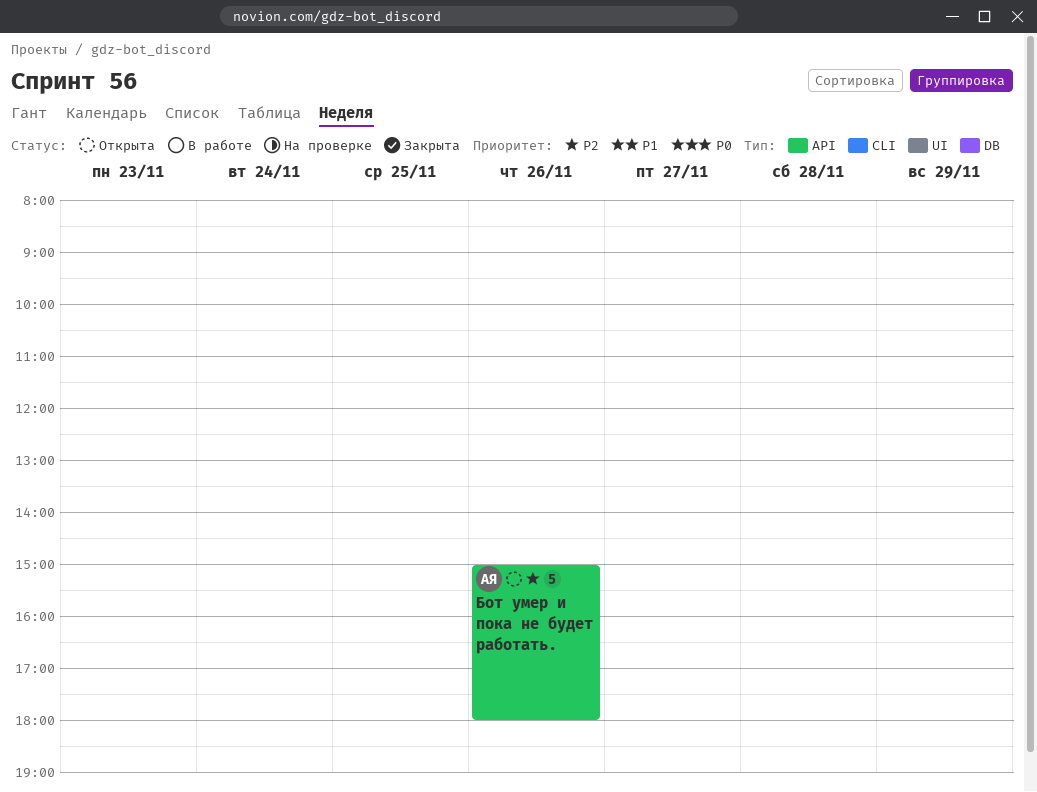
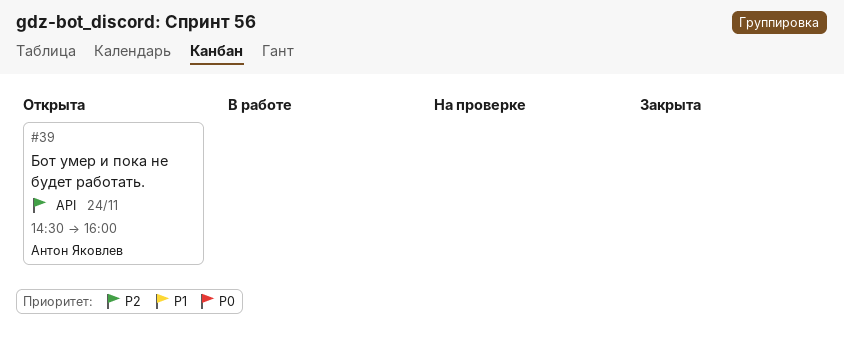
Бот умер и пока не будет работать., day: Nov 26 -> Nov 24
Бот умер и пока не будет работать., begins: 15:00 -> 14:30
Бот умер и пока не будет работать., ends: 18:00 -> 16:00

